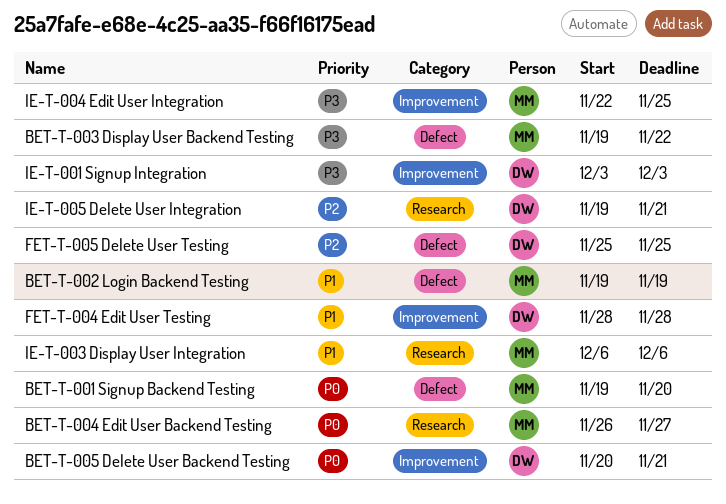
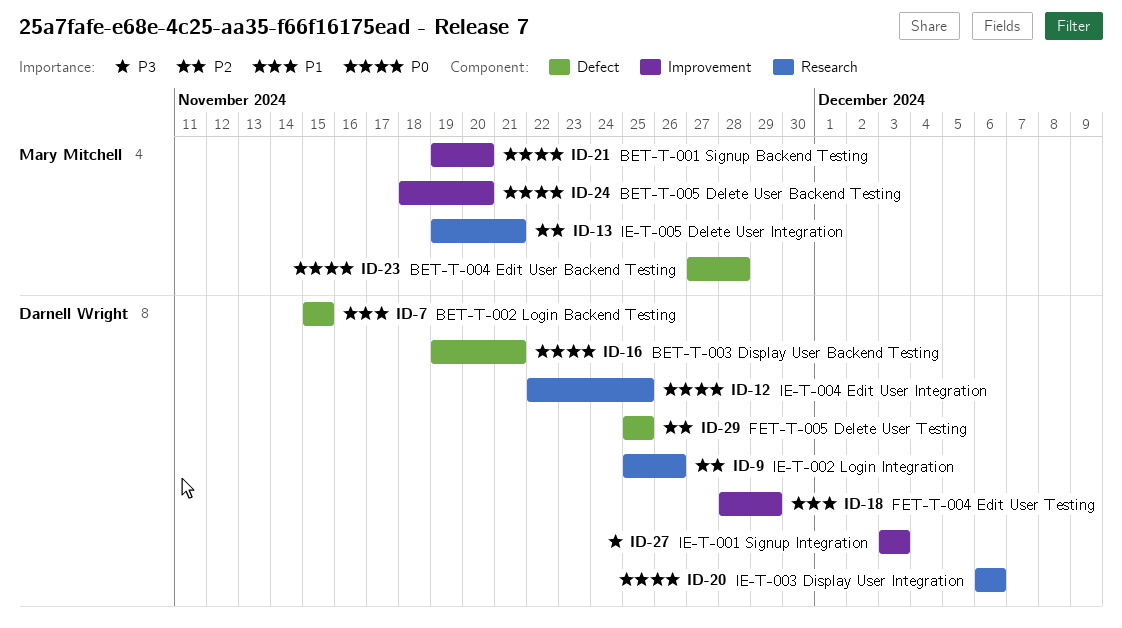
BET-T-001 Signup Backend Testing, label: Defect -> Improvement
BET-T-002 Login Backend Testing, owner: Mary Mitchell -> Darnell Wright
BET-T-002 Login Backend Testing, start: Nov 19 -> Nov 15
BET-T-002 Login Backend Testing, due: Nov 19 -> Nov 15
BET-T-003 Display User Backend Testing, owner: Mary Mitchell -> Darnell Wright
BET-T-003 Display User Backend Testing, priority: P3 -> P0
BET-T-003 Display User Backend Testing, due: Nov 22 -> Nov 21
BET-T-004 Edit User Backend Testing, label: Research -> Defect
BET-T-004 Edit User Backend Testing, start: Nov 26 -> Nov 27
BET-T-004 Edit User Backend Testing, due: Nov 27 -> Nov 28
BET-T-005 Delete User Backend Testing, owner: Darnell Wright -> Mary Mitchell
BET-T-005 Delete User Backend Testing, start: Nov 20 -> Nov 18
BET-T-005 Delete User Backend Testing, due: Nov 21 -> Nov 20
FET-T-004 Edit User Testing, due: Nov 28 -> Nov 29
IE-T-002 Login Integration: none -> present
IE-T-003 Display User Integration, owner: Mary Mitchell -> Darnell Wright
IE-T-003 Display User Integration, priority: P1 -> P0
IE-T-004 Edit User Integration, owner: Mary Mitchell -> Darnell Wright
IE-T-004 Edit User Integration, priority: P3 -> P0
IE-T-004 Edit User Integration, label: Improvement -> Research
IE-T-005 Delete User Integration, owner: Darnell Wright -> Mary Mitchell

